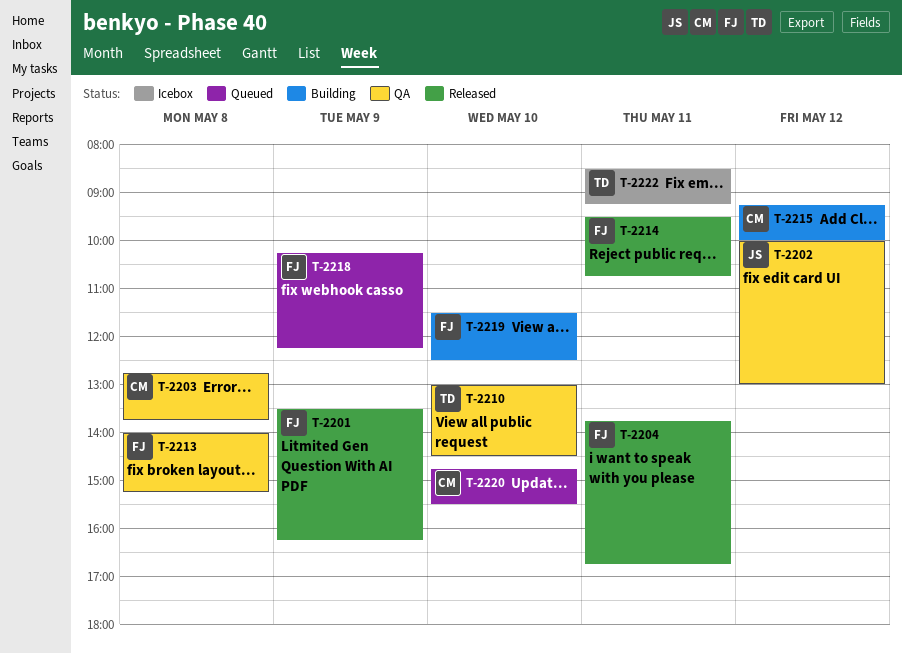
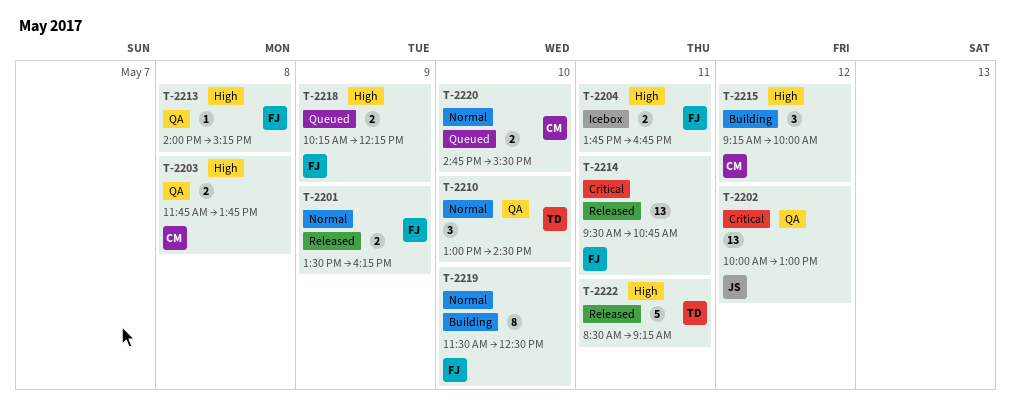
T-2203, begins: 12:45 -> 11:45
T-2204, status: Released -> Icebox
T-2222, status: Icebox -> Released

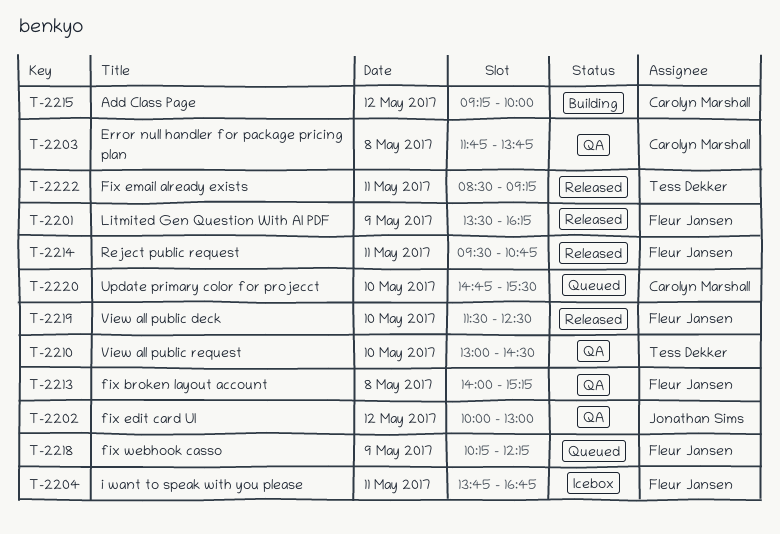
T-2219, status: Building -> Released

